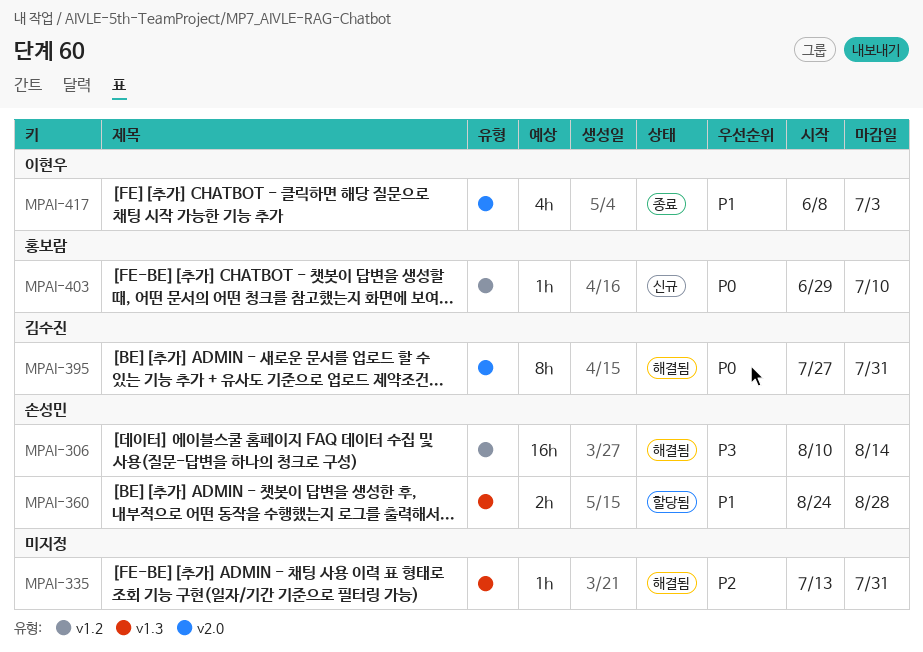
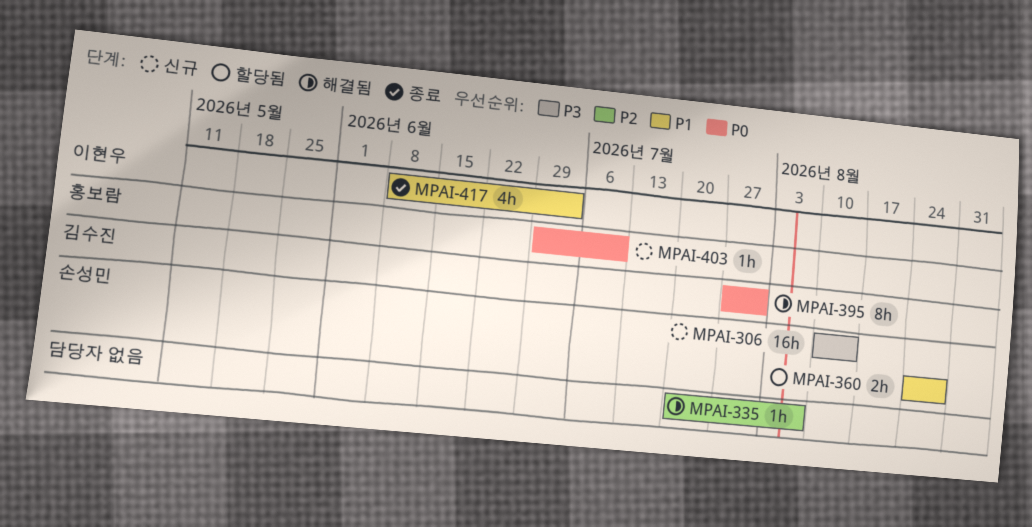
MPAI-306, status: 해결됨 -> 신규
MPAI-335, start: Jul 13 -> Jul 20
MPAI-335, due: Jul 31 -> Aug 7

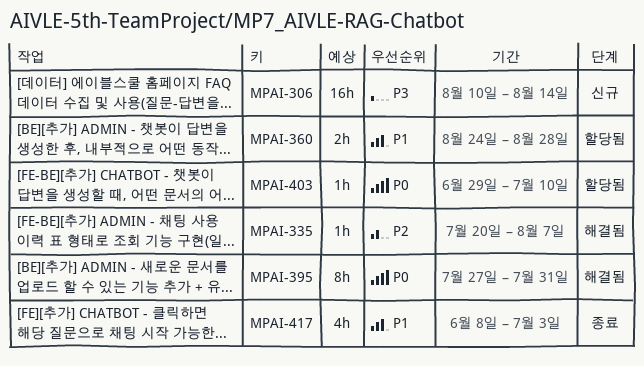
MPAI-403, status: 신규 -> 할당됨

